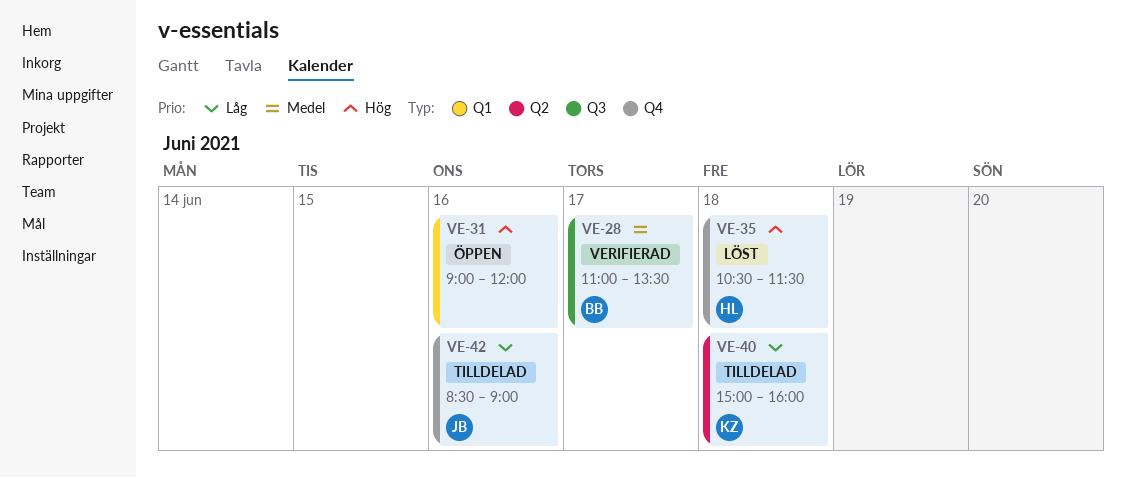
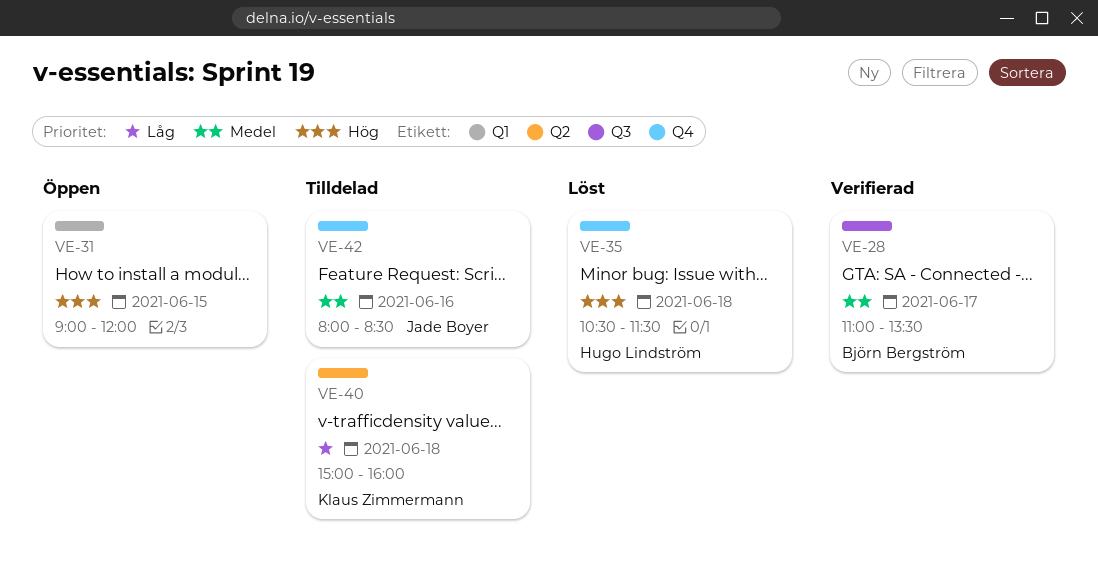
VE-31, day: Jun 16 -> Jun 15
VE-42, priority: Låg -> Medel
VE-42, begins: 08:30 -> 08:00
VE-42, ends: 09:00 -> 08:30

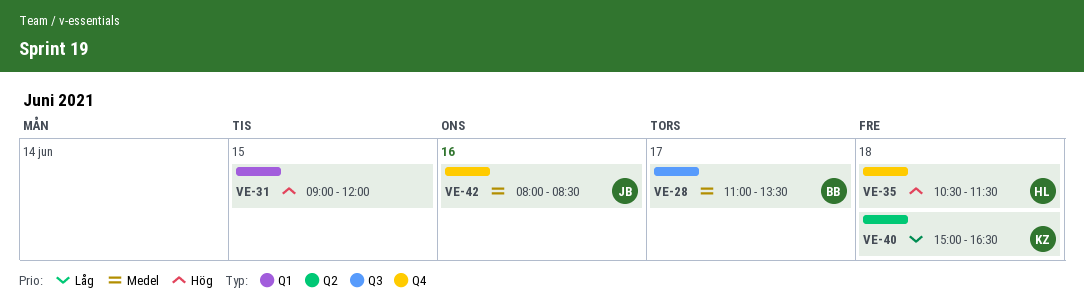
VE-40, ends: 16:00 -> 16:30

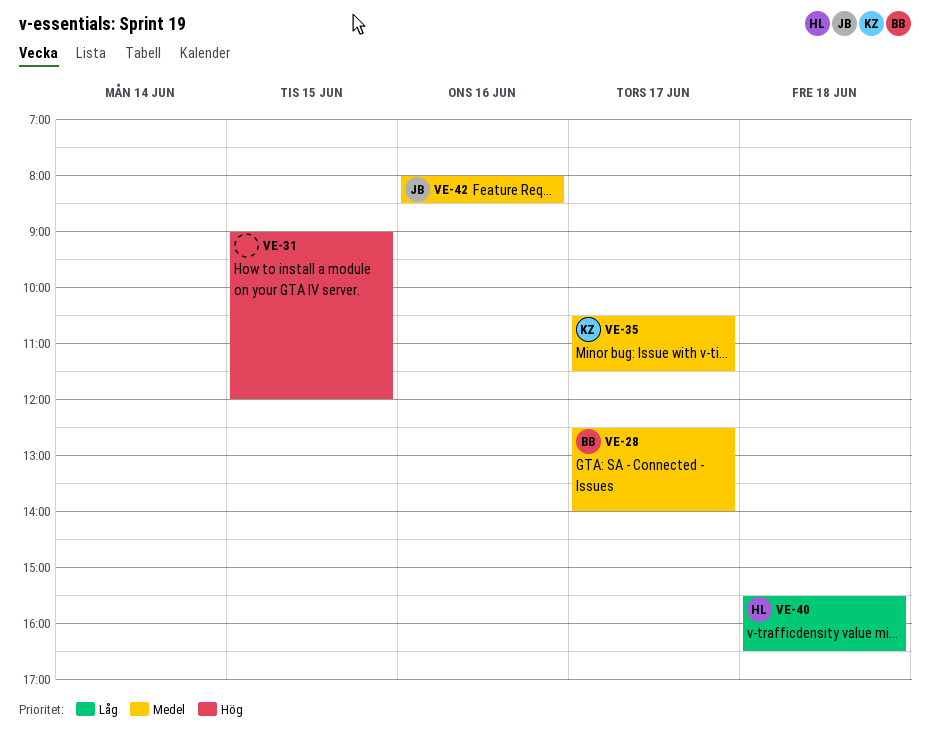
VE-28, begins: 11:00 -> 12:30
VE-28, ends: 13:30 -> 14:00
VE-35, owner: HL -> KZ
VE-35, priority: Hög -> Medel
VE-35, day: Jun 18 -> Jun 17
VE-40, owner: KZ -> HL
VE-40, begins: 15:00 -> 15:30

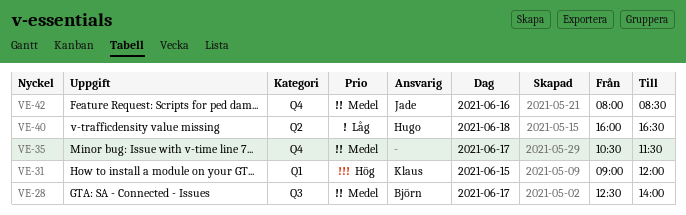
VE-31, owner: none -> Klaus
VE-35, owner: Klaus -> none
VE-40, begins: 15:30 -> 16:00

